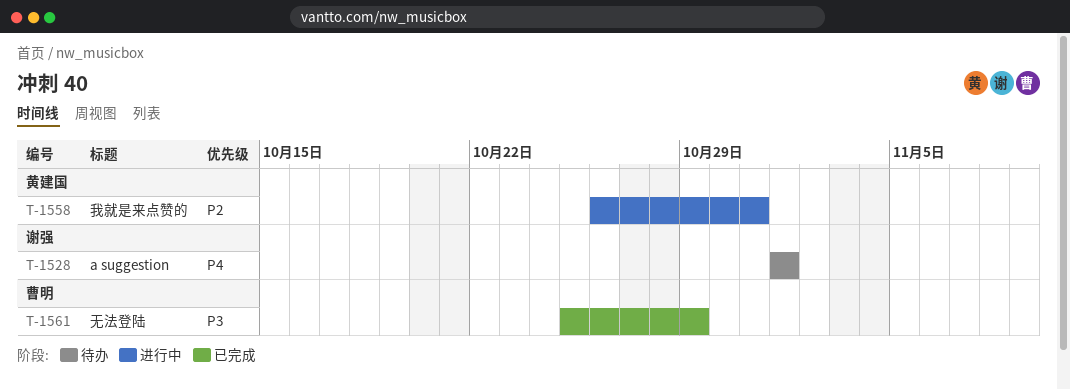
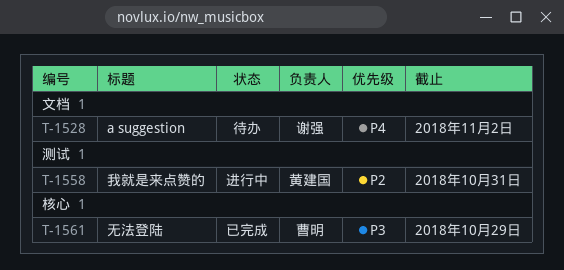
T-1528, due: Nov 1 -> Nov 2

